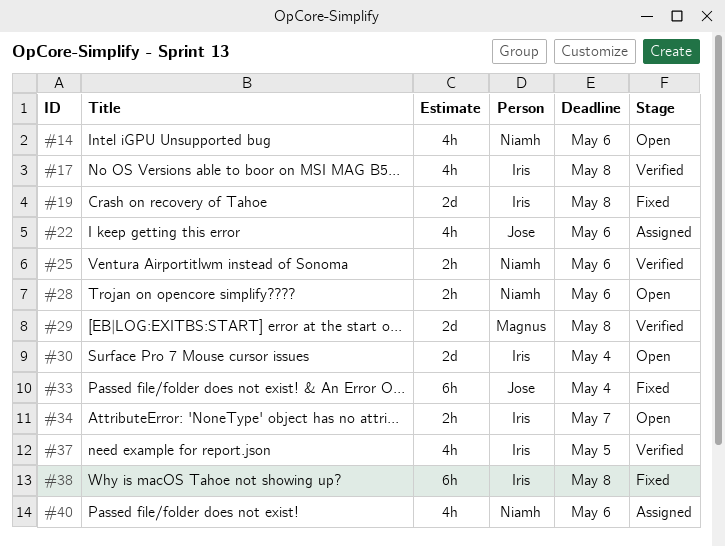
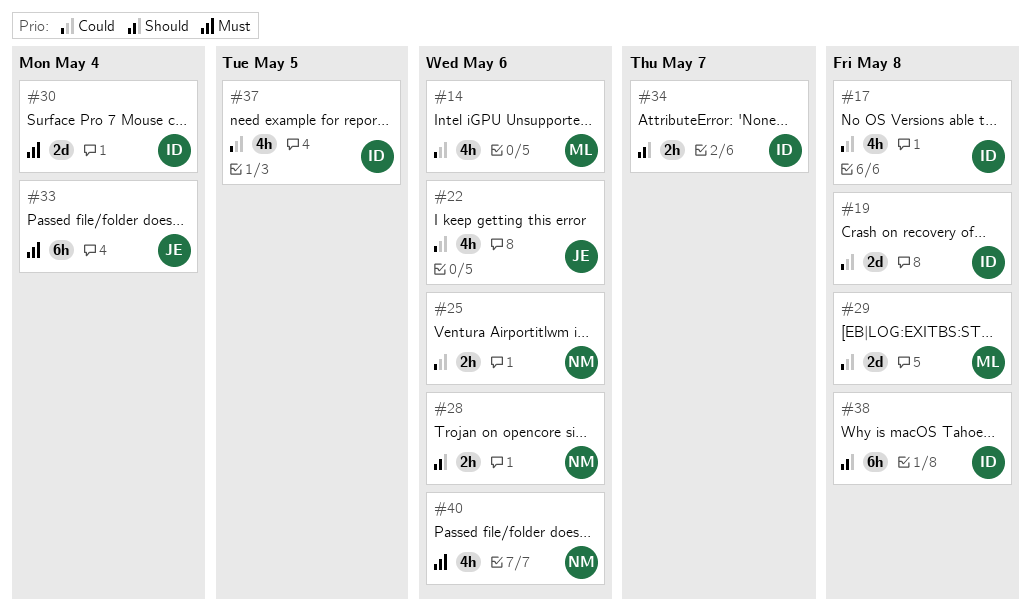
#14, owner: Niamh -> Magnus

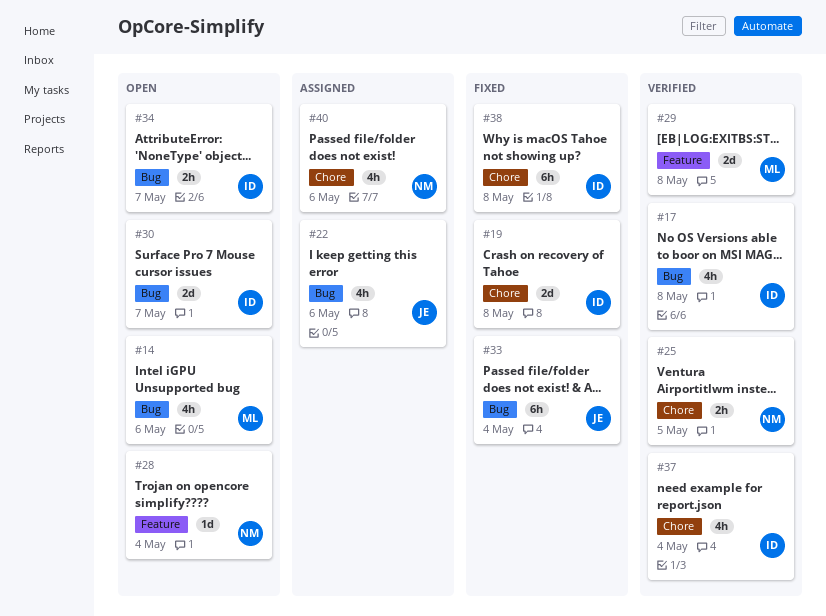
#25, due: May 6 -> May 5
#28, estimate: 2h -> 1d
#28, due: May 6 -> May 4
#30, due: May 4 -> May 7
#37, due: May 5 -> May 4

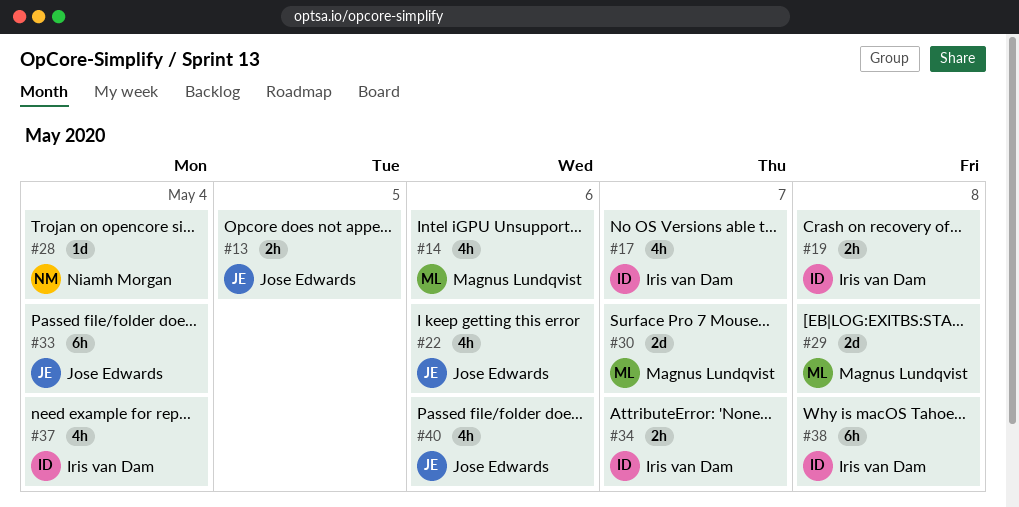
#13: none -> present
#17, due: May 8 -> May 7
#19, estimate: 2d -> 2h
#25: present -> none
#30, owner: Iris van Dam -> Magnus Lundqvist
#40, owner: Niamh Morgan -> Jose Edwards

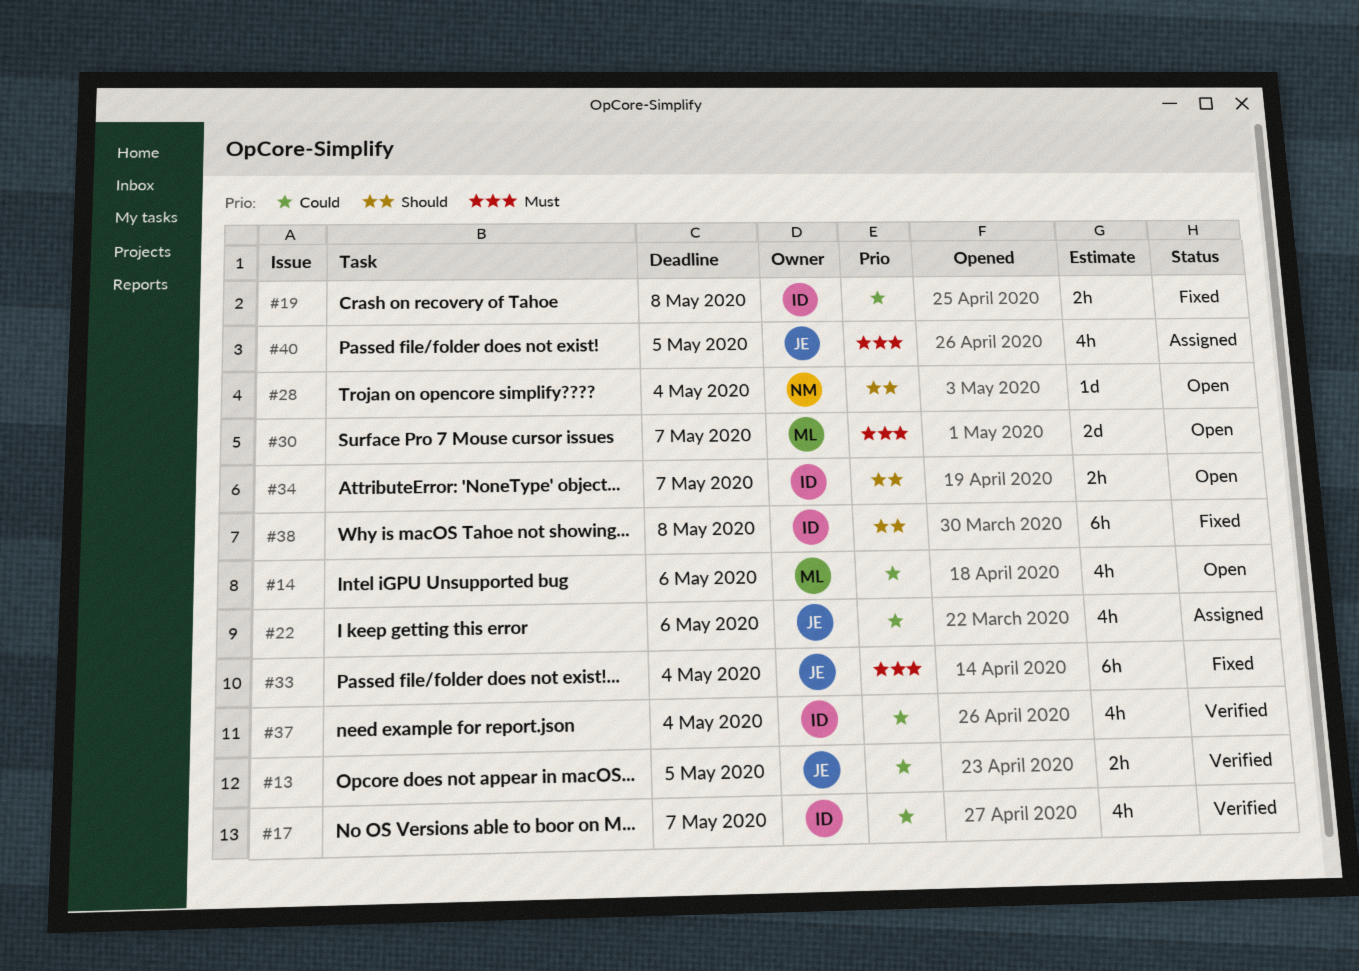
#29: present -> none
#40, due: May 6 -> May 5

